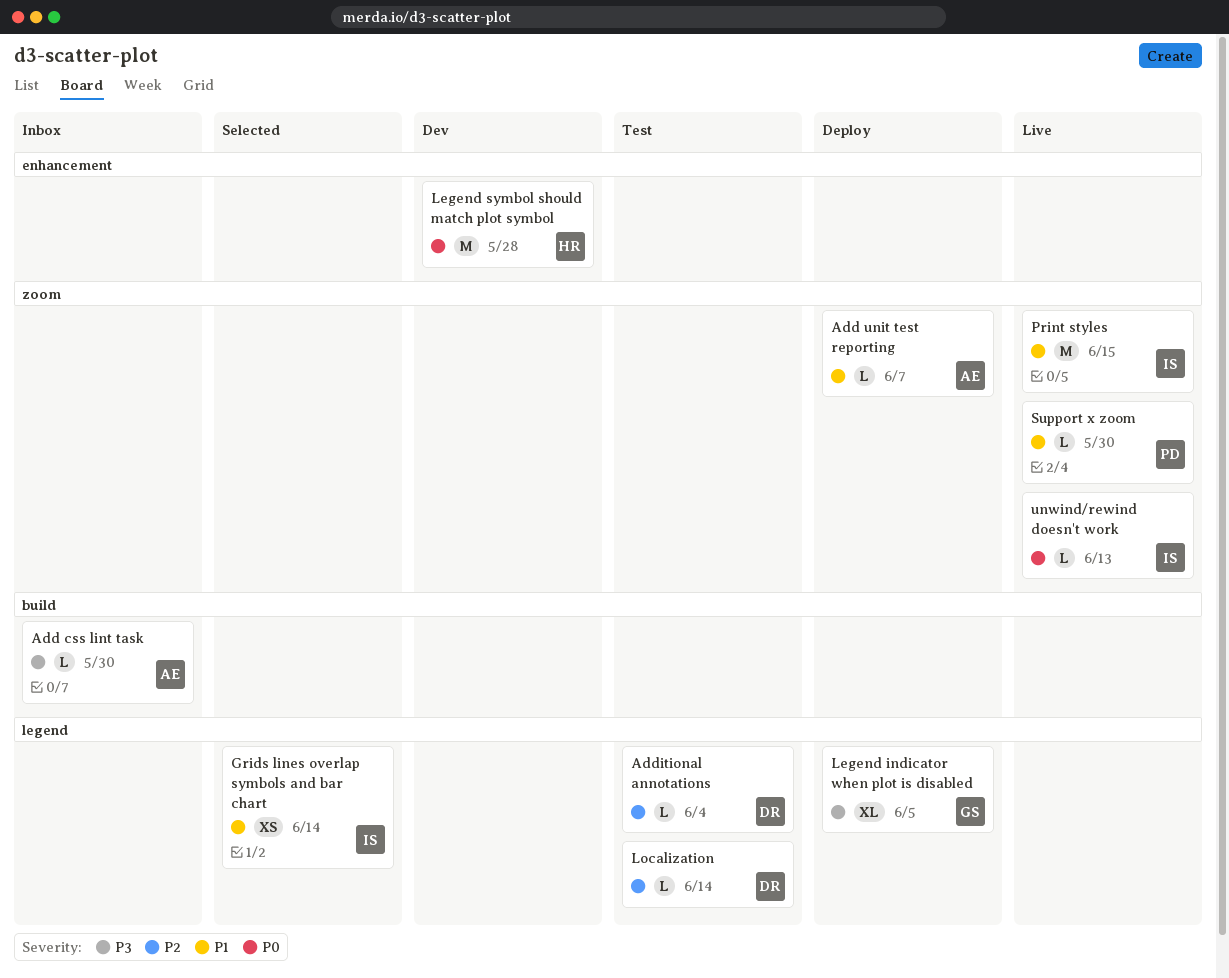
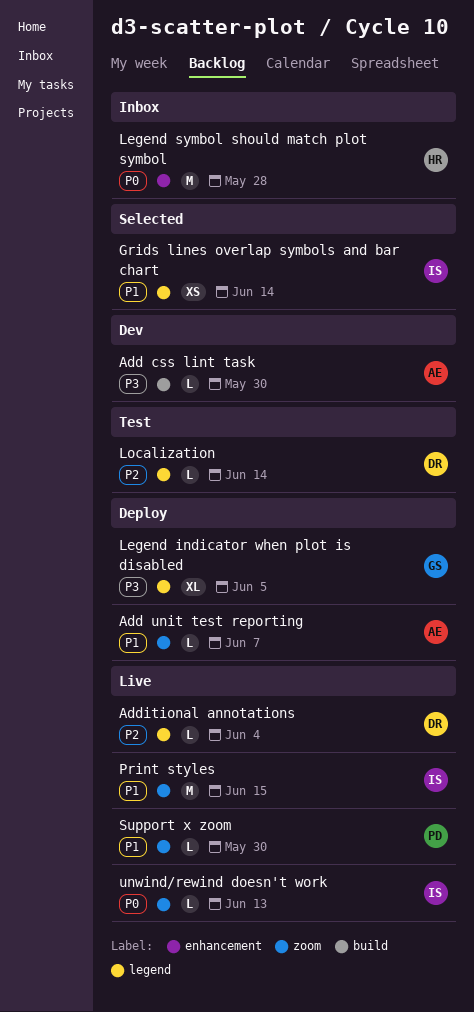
Add css lint task, status: Inbox -> Dev
Additional annotations, status: Test -> Live
Legend symbol should match plot symbol, status: Dev -> Inbox

